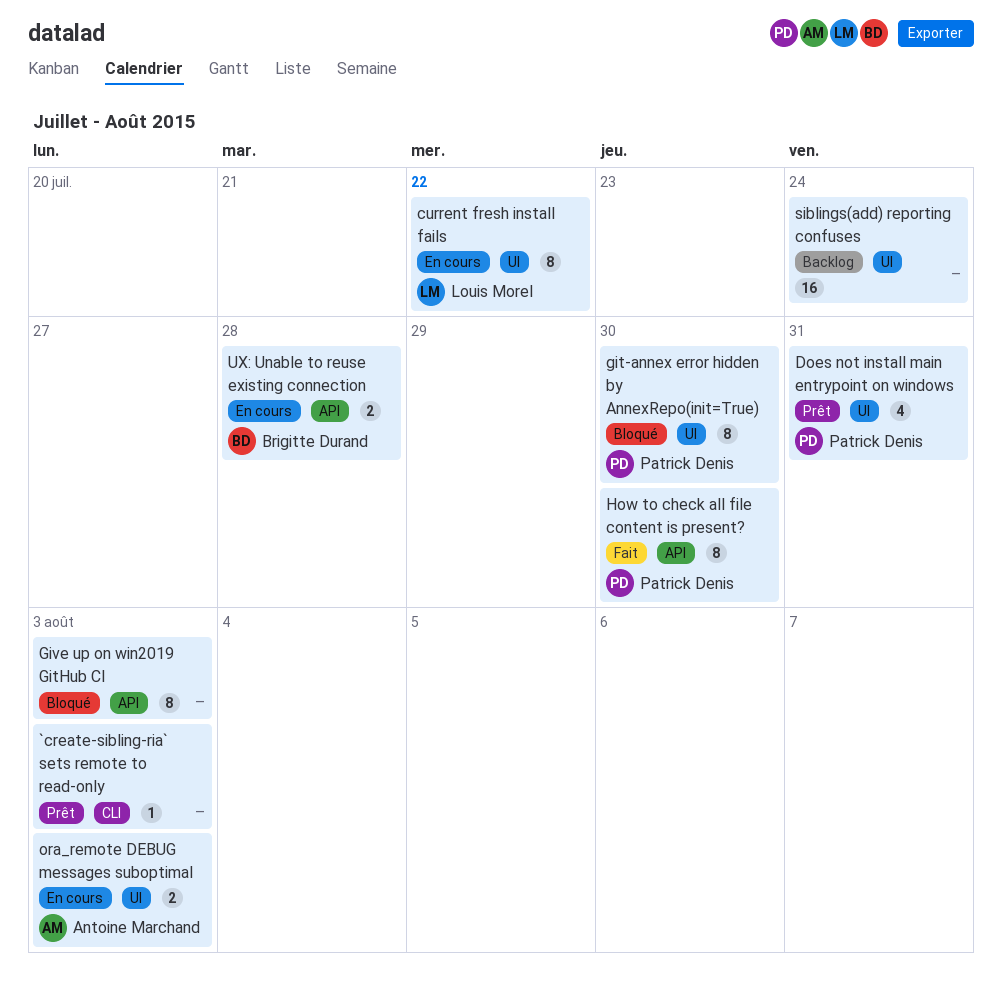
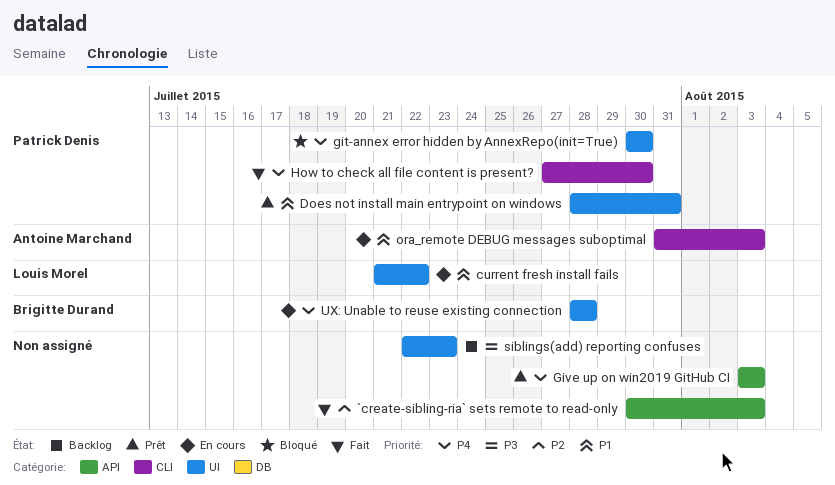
`create-sibling-ria` sets remote to read-only, status: Prêt -> Fait
`create-sibling-ria` sets remote to read-only, label: CLI -> API
Give up on win2019 GitHub CI, status: Bloqué -> Prêt
How to check all file content is present?, label: API -> CLI
ora_remote DEBUG messages suboptimal, label: UI -> CLI
siblings(add) reporting confuses, due: Jul 24 -> Jul 23
UX: Unable to reuse existing connection, label: API -> UI

